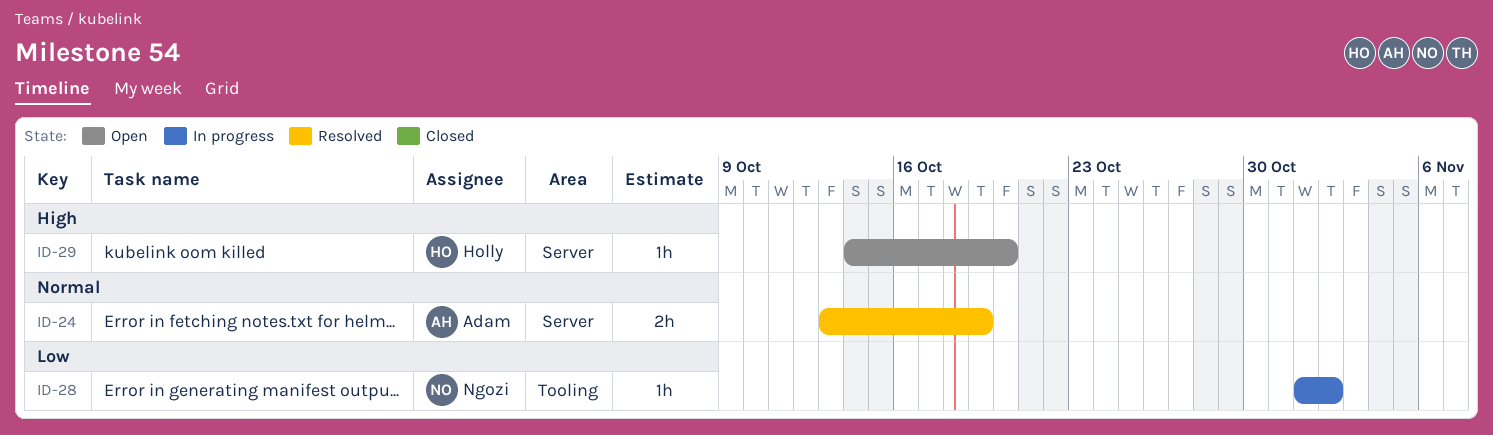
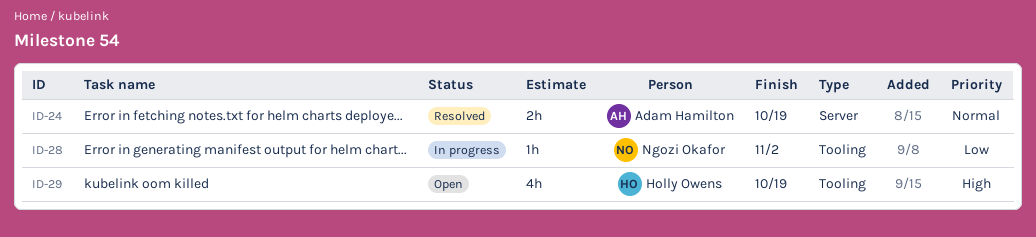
ID-29, label: Server -> Tooling
ID-29, estimate: 1h -> 4h
ID-29, due: Oct 20 -> Oct 19

